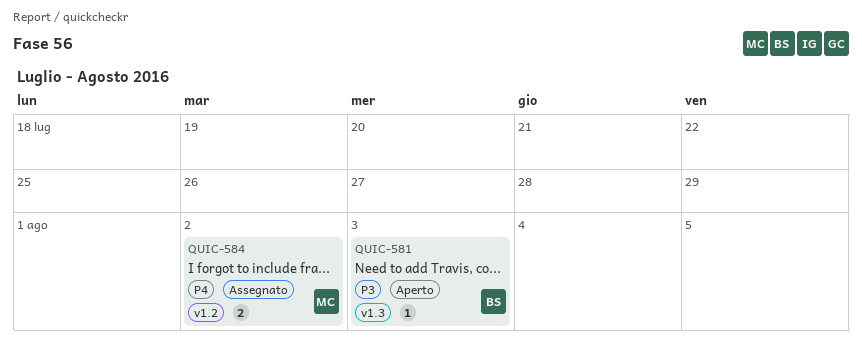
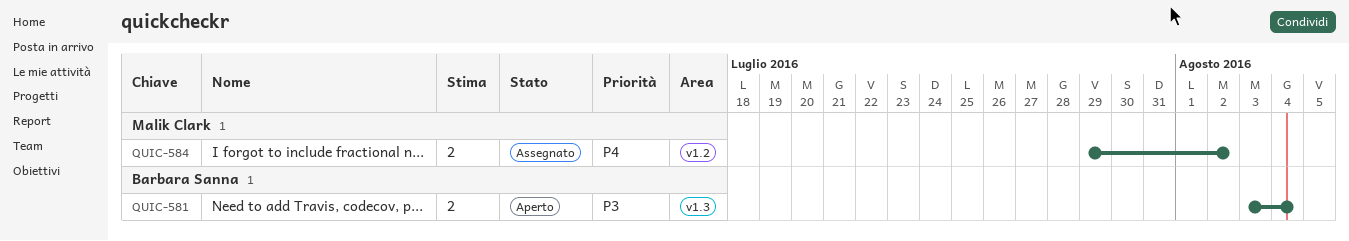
QUIC-581, estimate: 1 -> 2
QUIC-581, due: Aug 3 -> Aug 4

